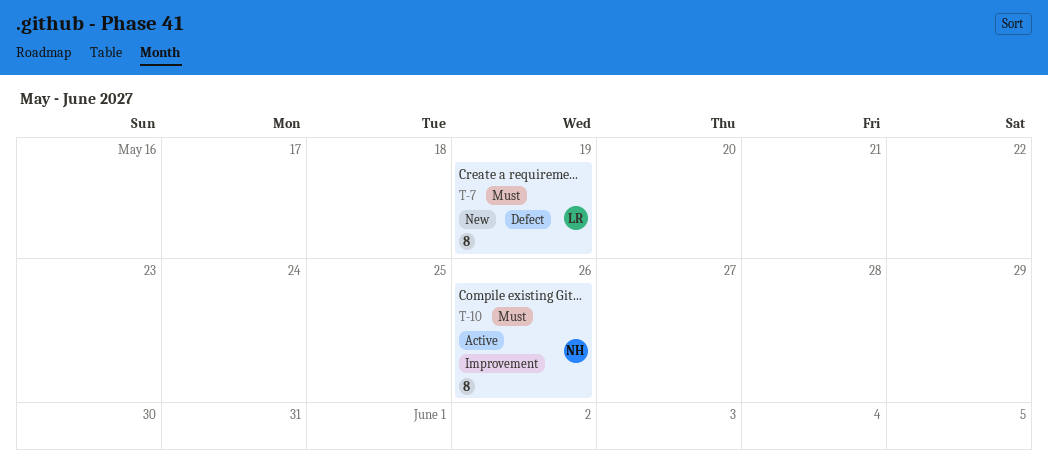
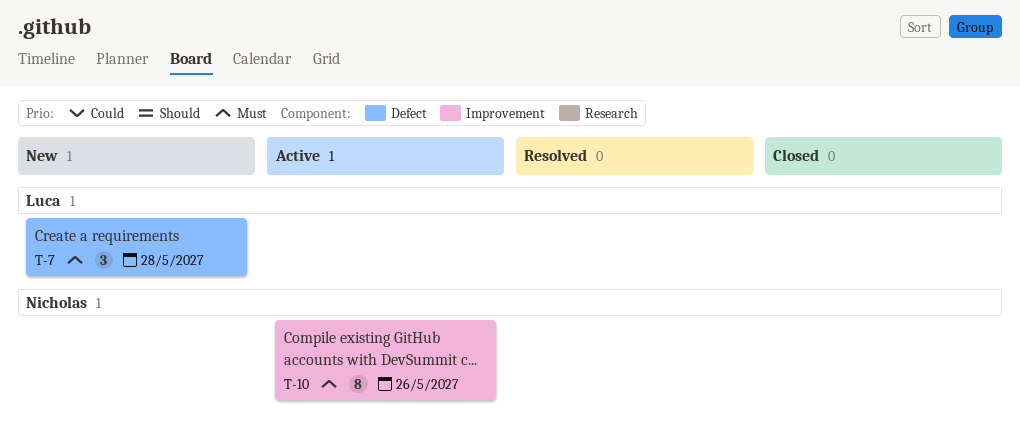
T-7, estimate: 8 -> 3
T-7, due: May 19 -> May 28

